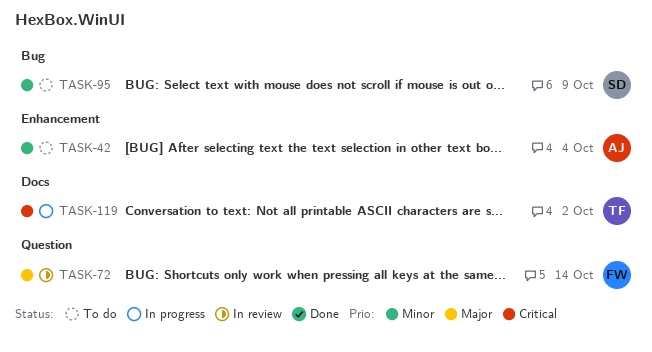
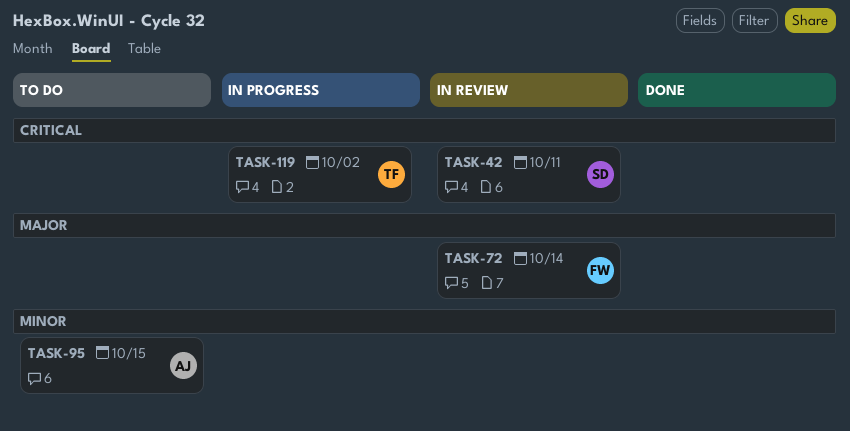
TASK-42, status: To do -> In review
TASK-42, owner: AJ -> SD
TASK-42, priority: Minor -> Critical
TASK-42, due: Oct 4 -> Oct 11
TASK-95, owner: SD -> AJ
TASK-95, due: Oct 9 -> Oct 15

